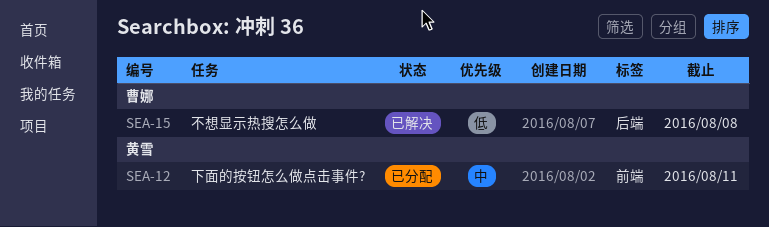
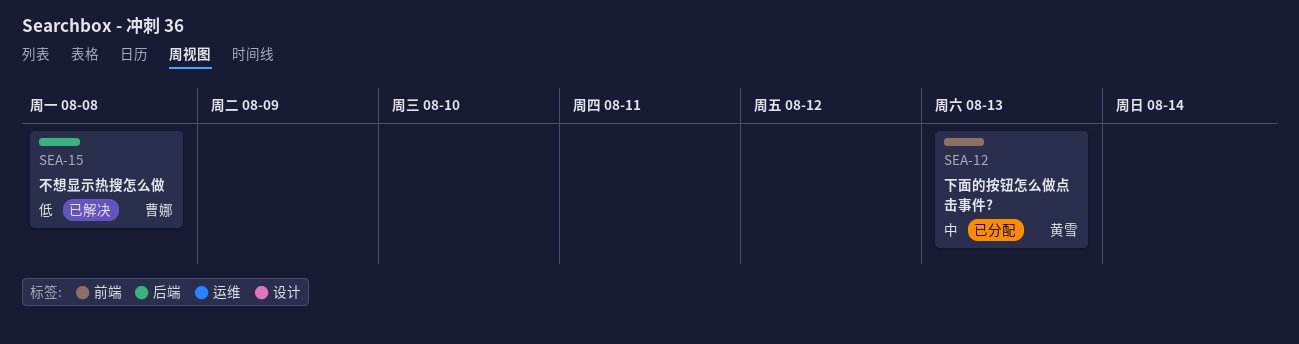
SEA-12, due: Aug 11 -> Aug 13

